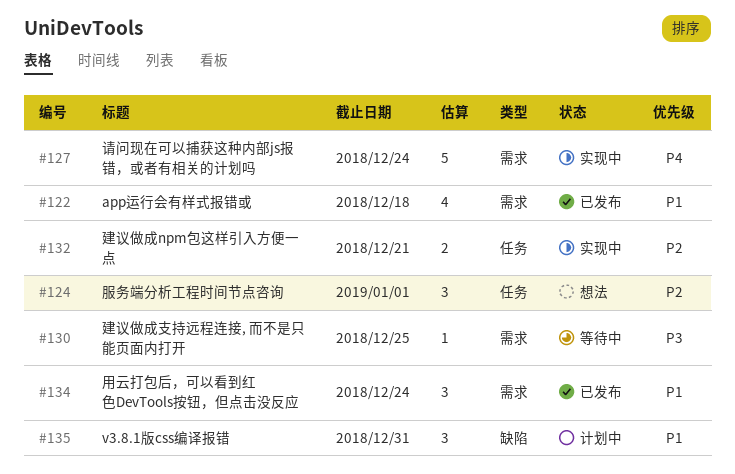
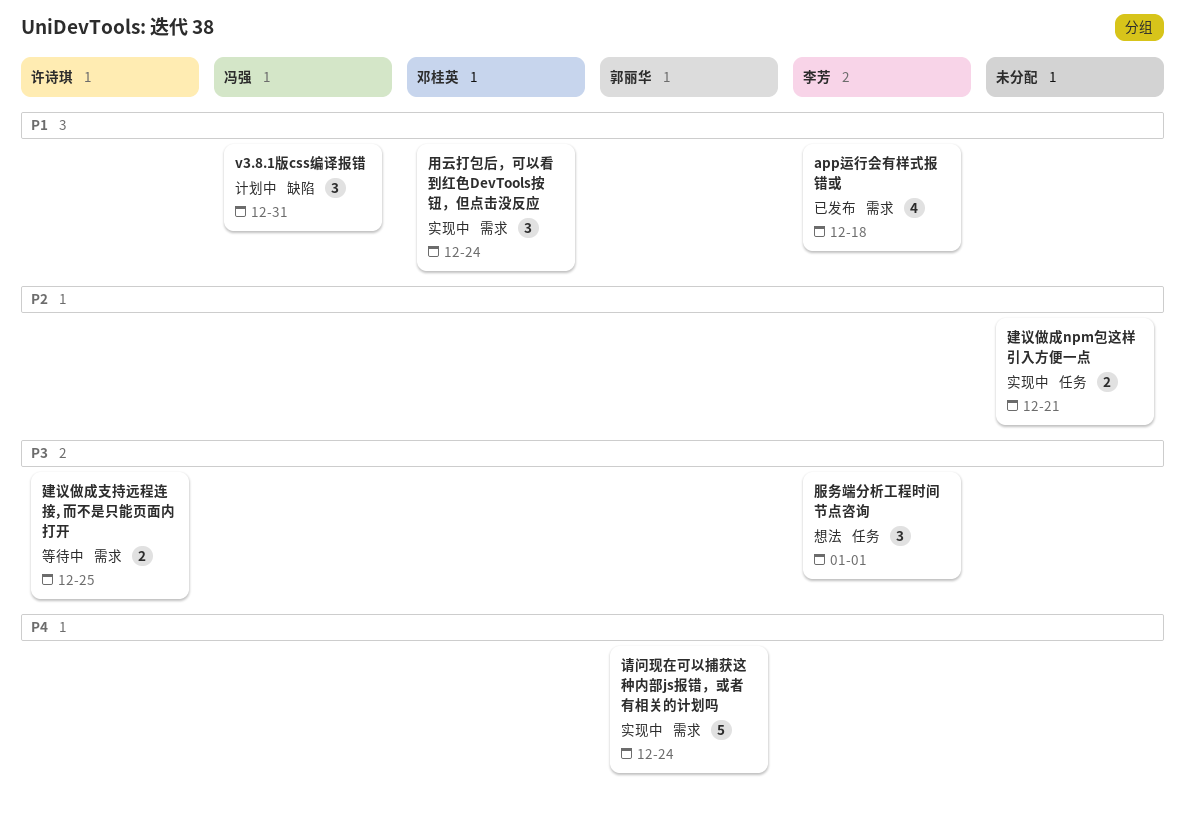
建议做成支持远程连接, 而不是只能页面内打开, estimate: 1 -> 2
服务端分析工程时间节点咨询, priority: P2 -> P3
用云打包后，可以看到红色DevTools按钮，但点击没反应, status: 已发布 -> 实现中

